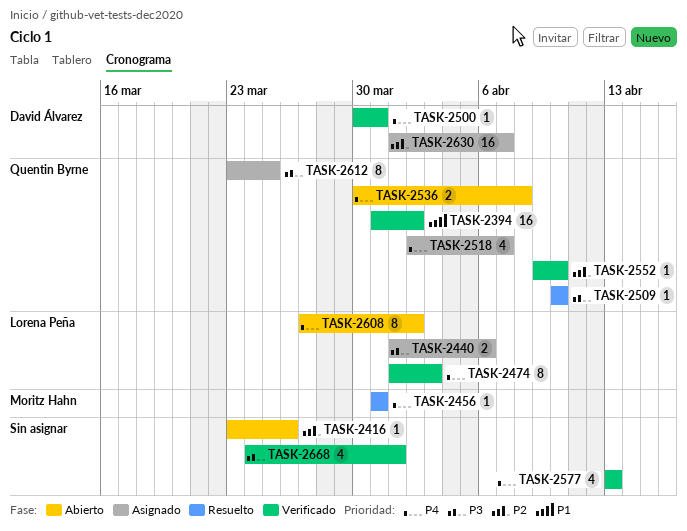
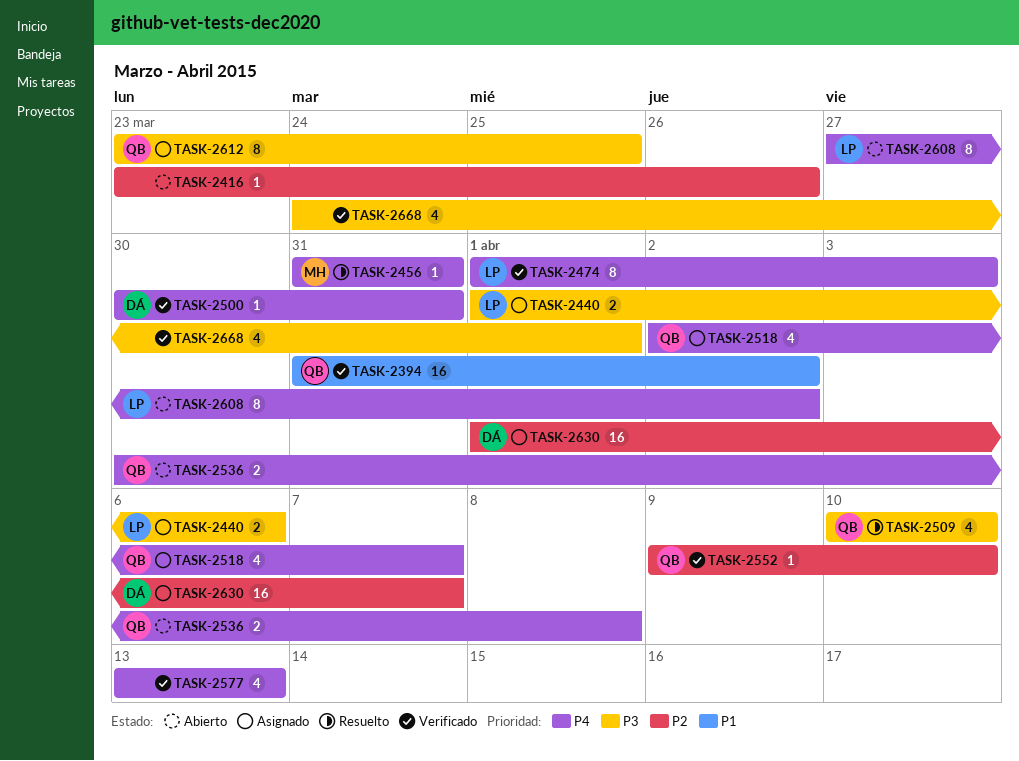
TASK-2509, estimate: 1 -> 4

